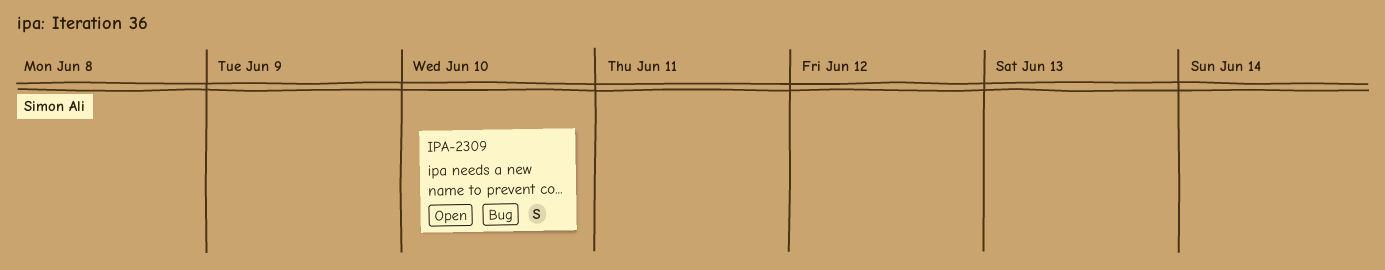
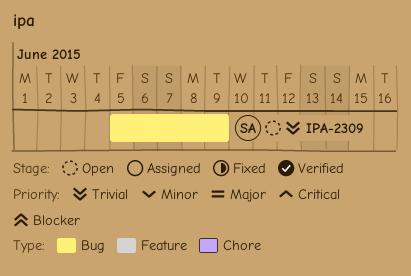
IPA-2309, due: Jun 10 -> Jun 9

